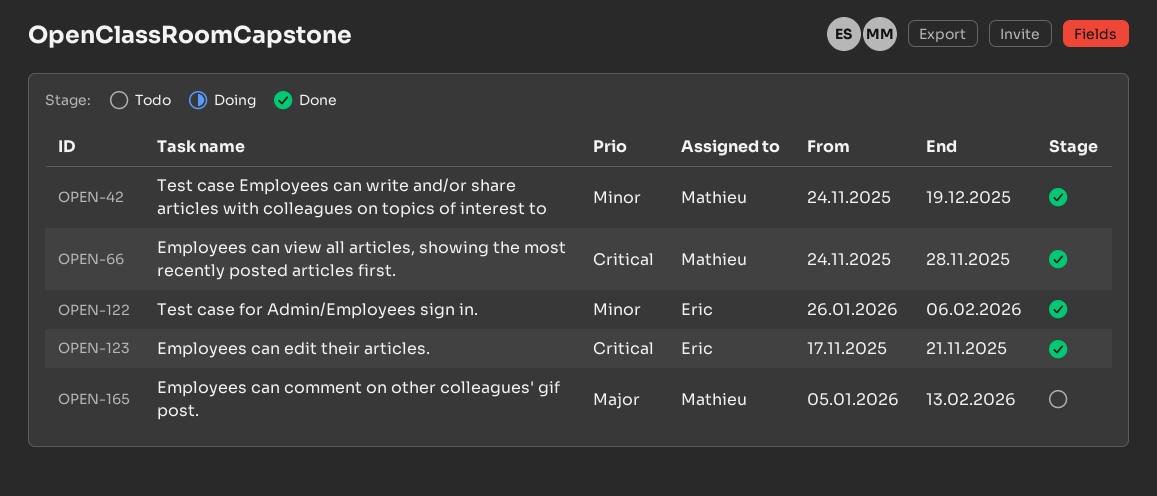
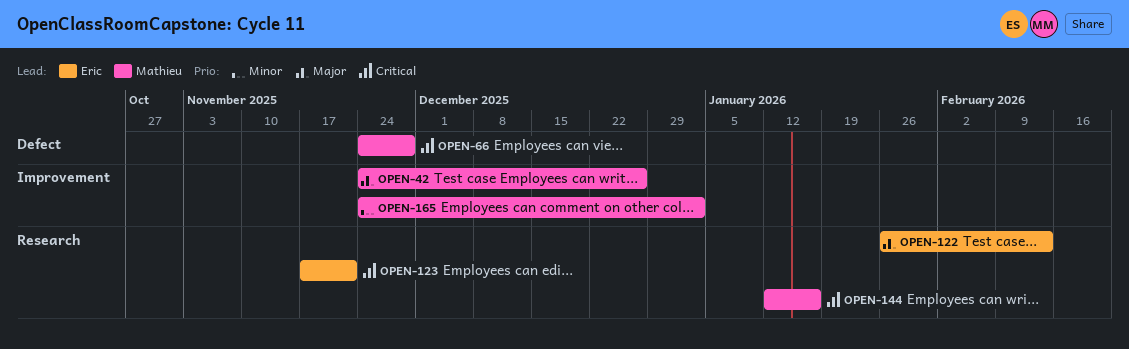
OPEN-42, priority: Minor -> Major
OPEN-42, due: Dec 19 -> Dec 26
OPEN-122, priority: Minor -> Major
OPEN-122, due: Feb 6 -> Feb 13
OPEN-144: none -> present
OPEN-165, priority: Major -> Minor
OPEN-165, start: Jan 5 -> Nov 24
OPEN-165, due: Feb 13 -> Jan 2

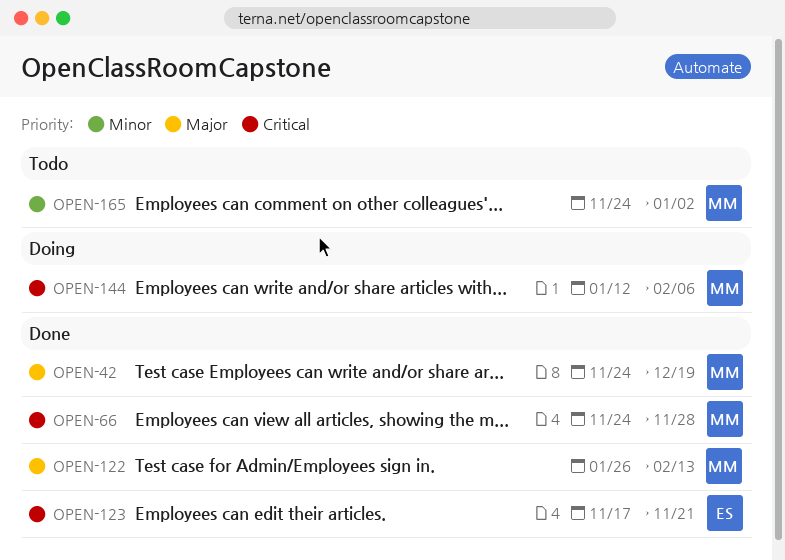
OPEN-42, due: Dec 26 -> Dec 19
OPEN-122, owner: Eric -> Mathieu
OPEN-144, due: Jan 16 -> Feb 6

